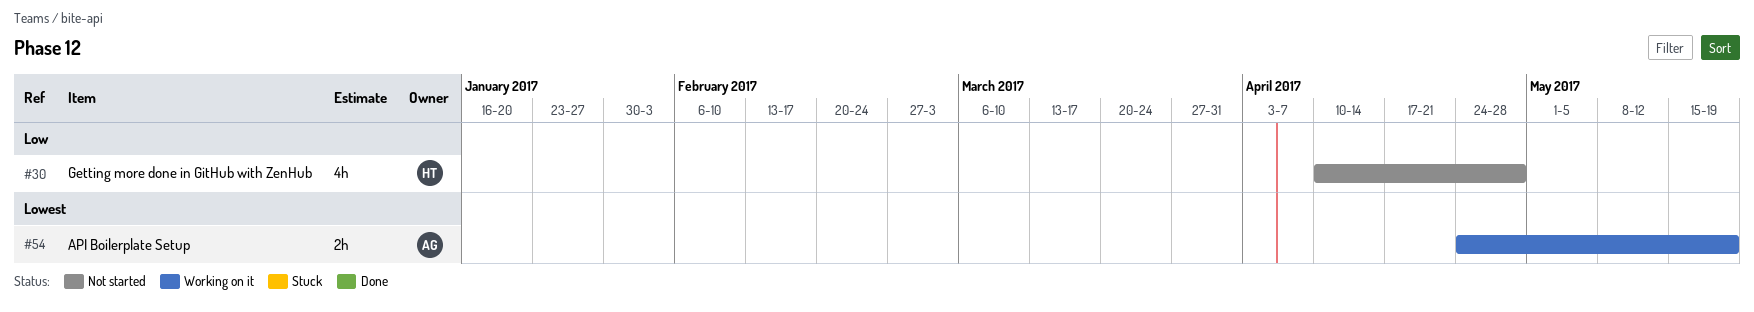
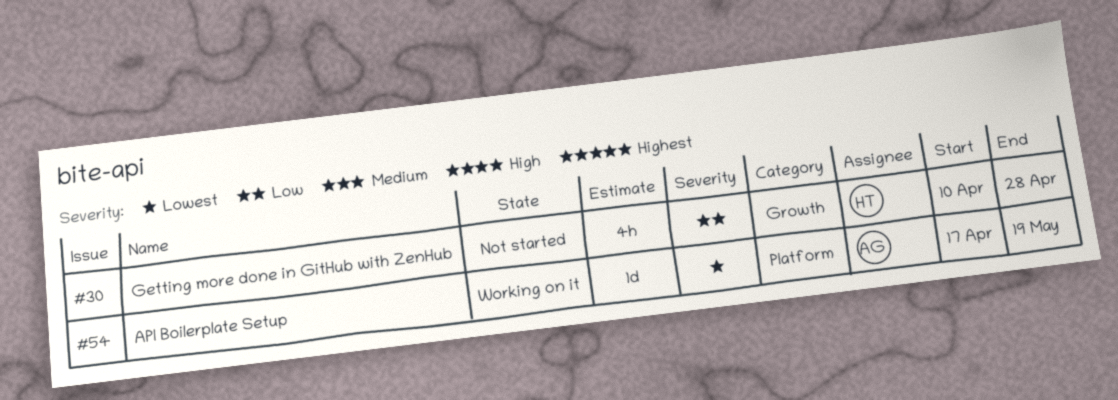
#54, estimate: 2h -> 1d
#54, start: Apr 24 -> Apr 17

